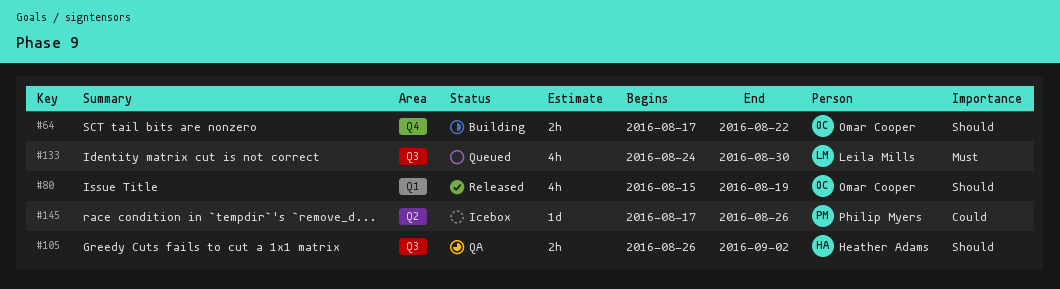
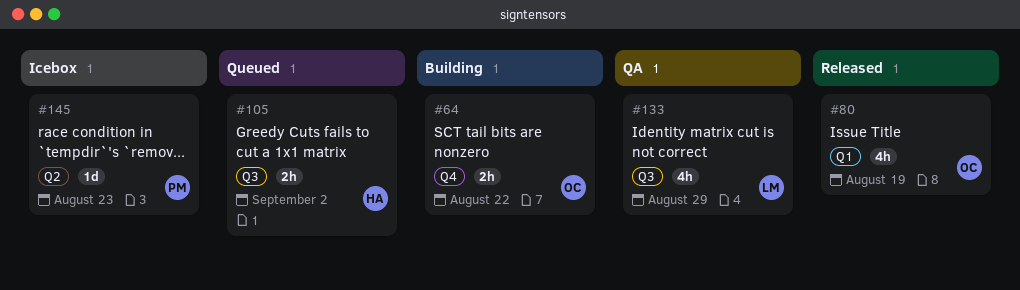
#105, status: QA -> Queued
#133, status: Queued -> QA
#133, due: Aug 30 -> Aug 29
#145, due: Aug 26 -> Aug 23

